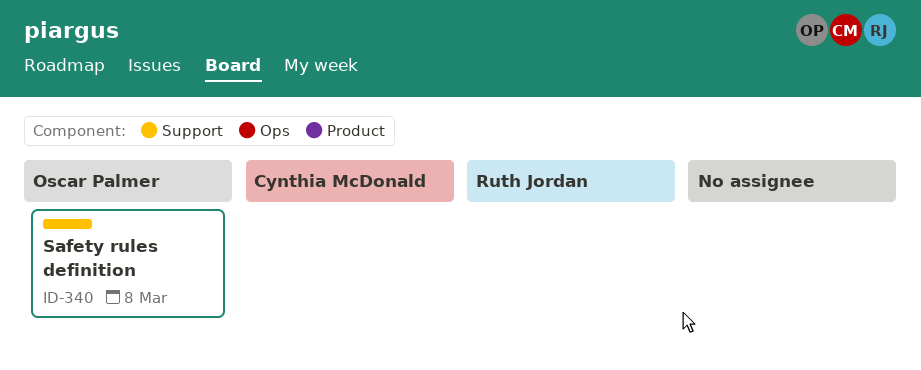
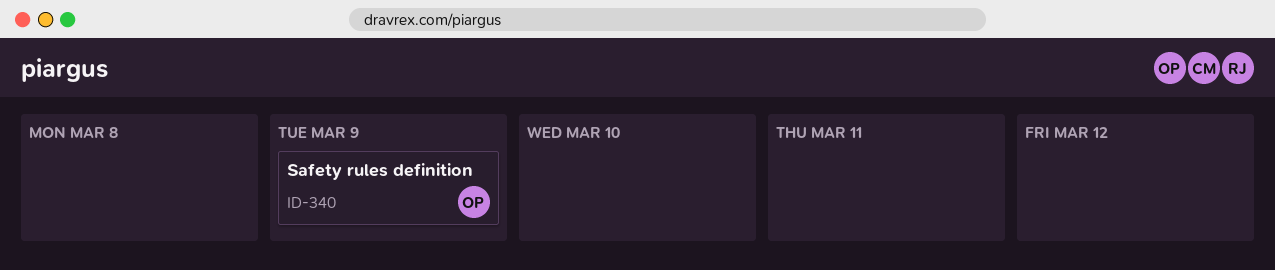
ID-340, due: Mar 8 -> Mar 9

